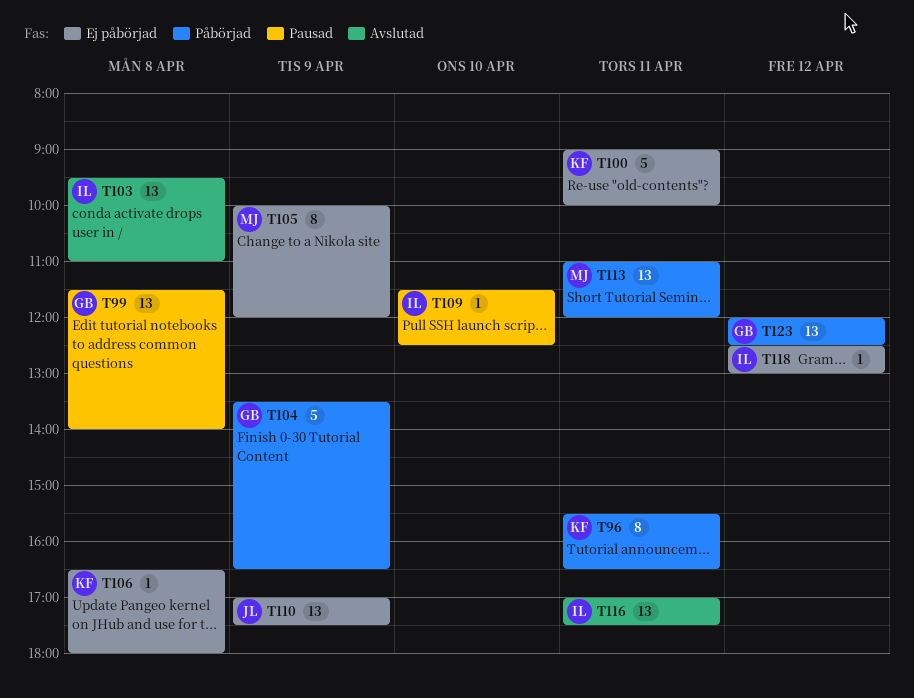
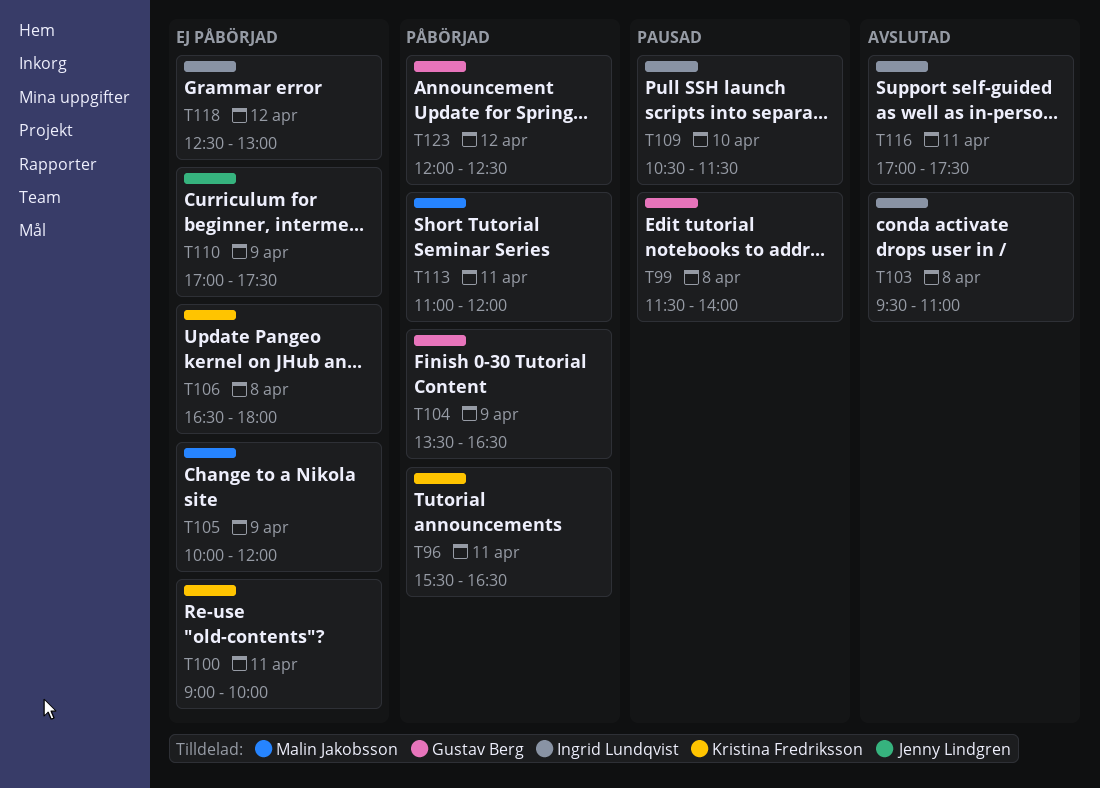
T109, begins: 11:30 -> 10:30
T109, ends: 12:30 -> 11:30

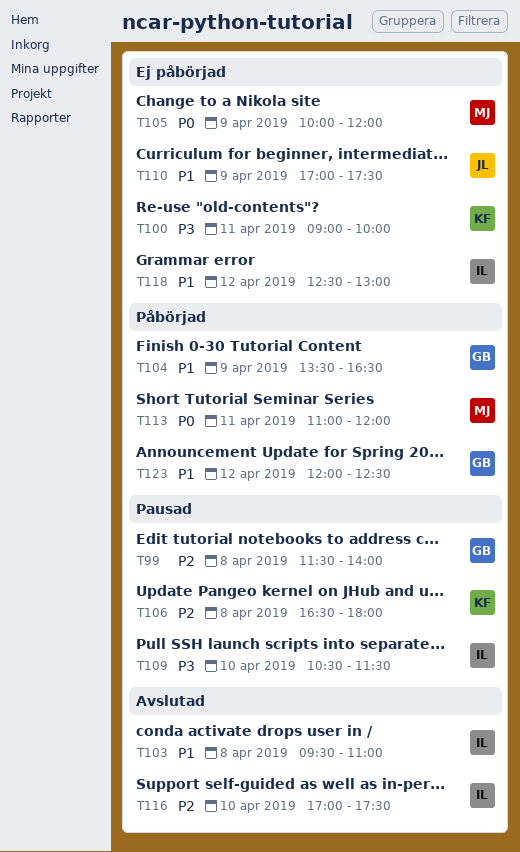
T96: present -> none
T106, status: Ej påbörjad -> Pausad
T116, day: Apr 11 -> Apr 10

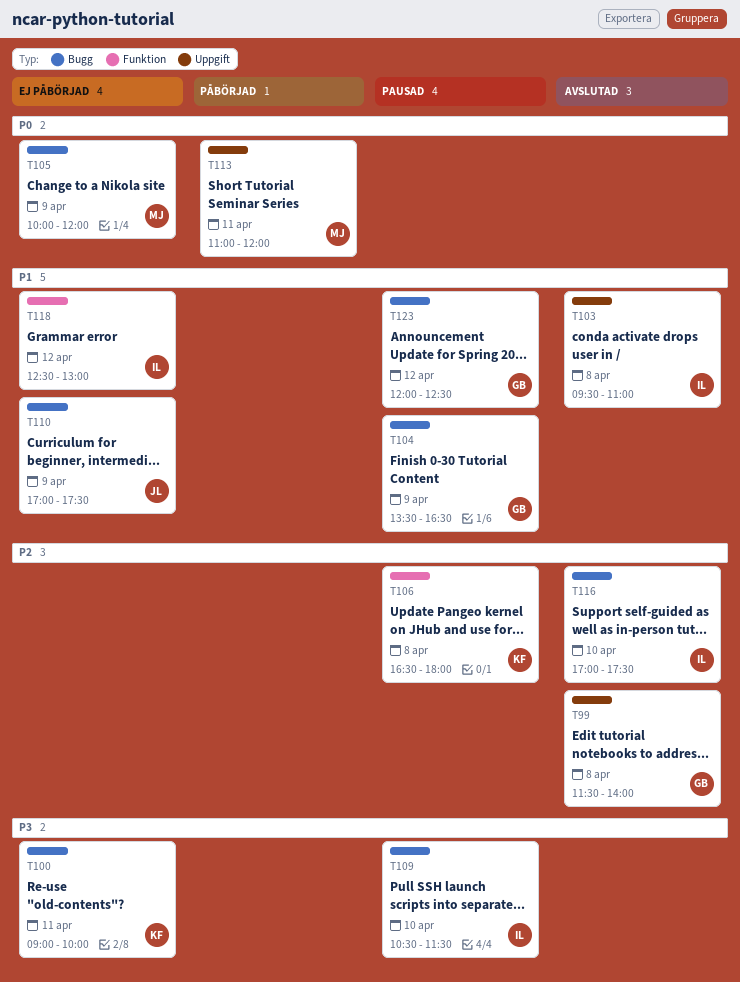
T99, status: Pausad -> Avslutad
T104, status: Påbörjad -> Pausad
T123, status: Påbörjad -> Pausad

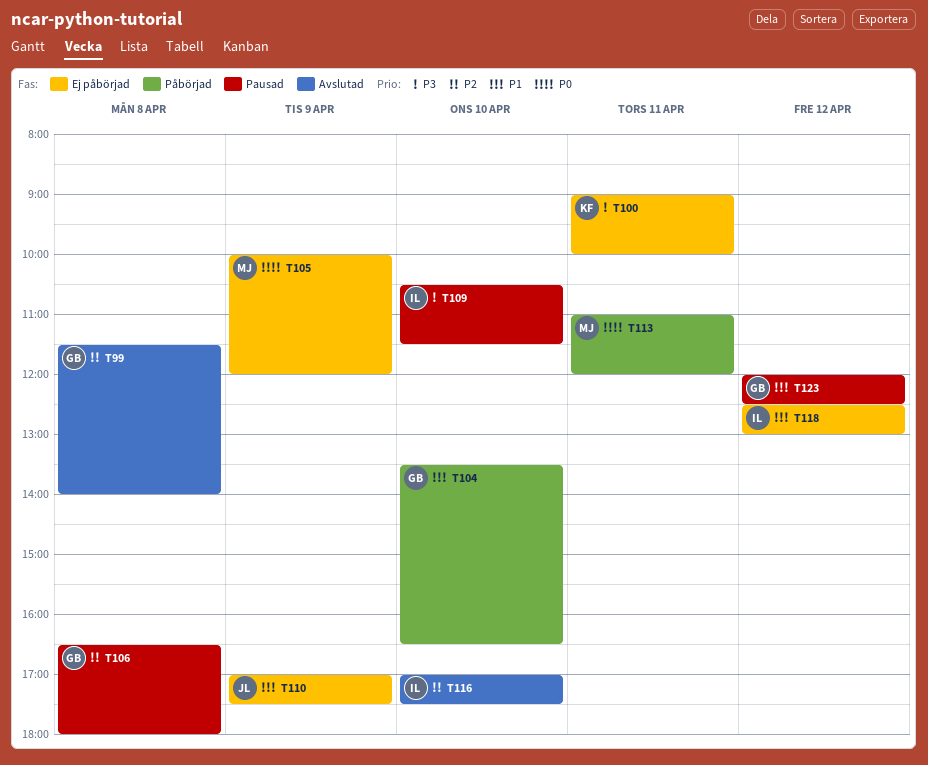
T103: present -> none
T104, status: Pausad -> Påbörjad
T104, day: Apr 9 -> Apr 10
T106, owner: KF -> GB

